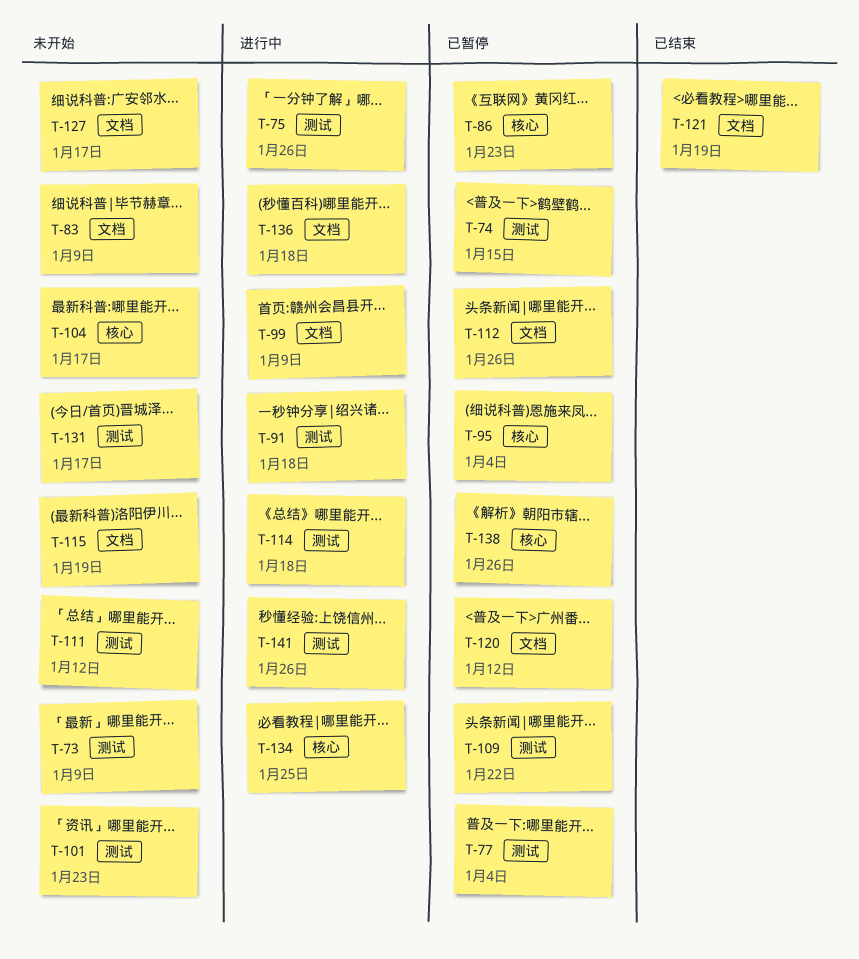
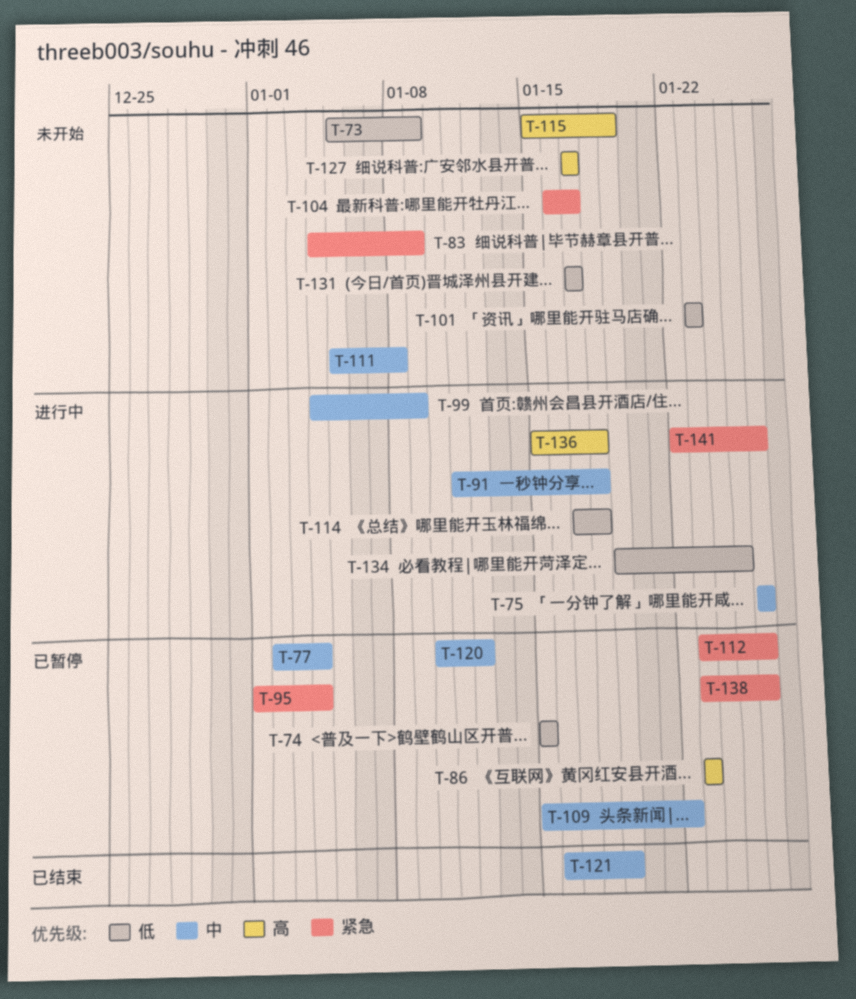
T-111, due: Jan 12 -> Jan 8

